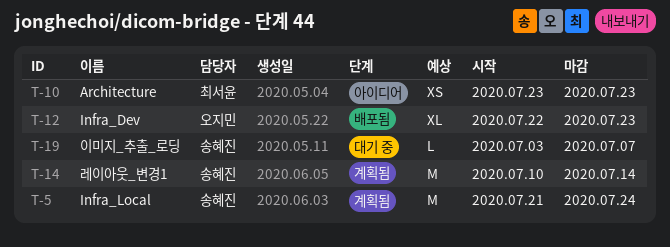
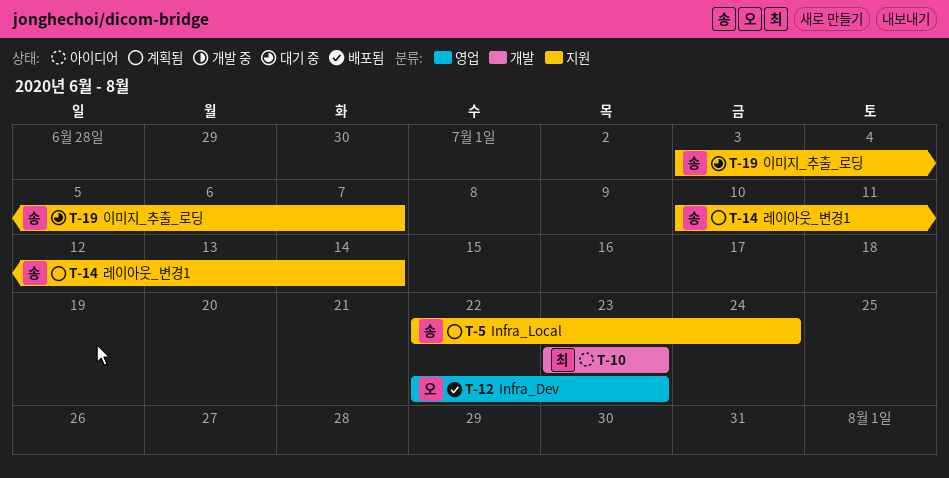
T-5, start: Jul 21 -> Jul 22

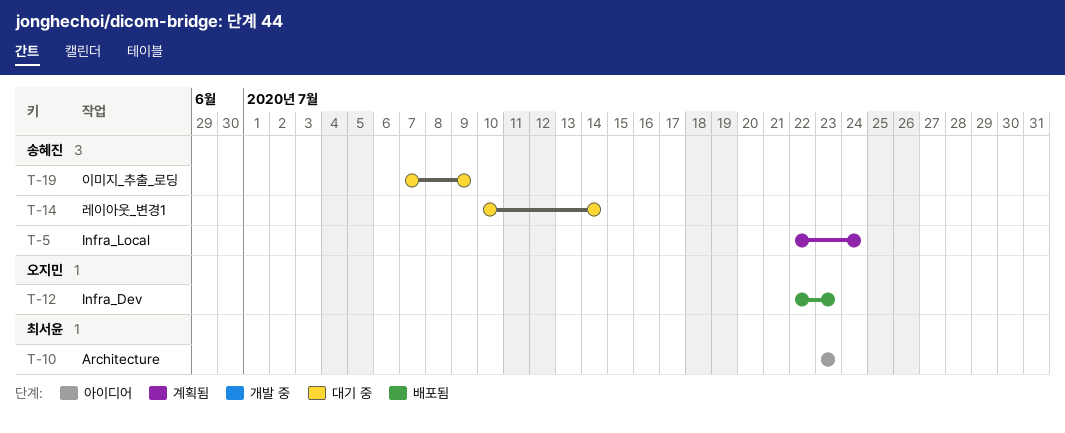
T-14, status: 계획됨 -> 대기 중
T-19, start: Jul 3 -> Jul 7
T-19, due: Jul 7 -> Jul 9

